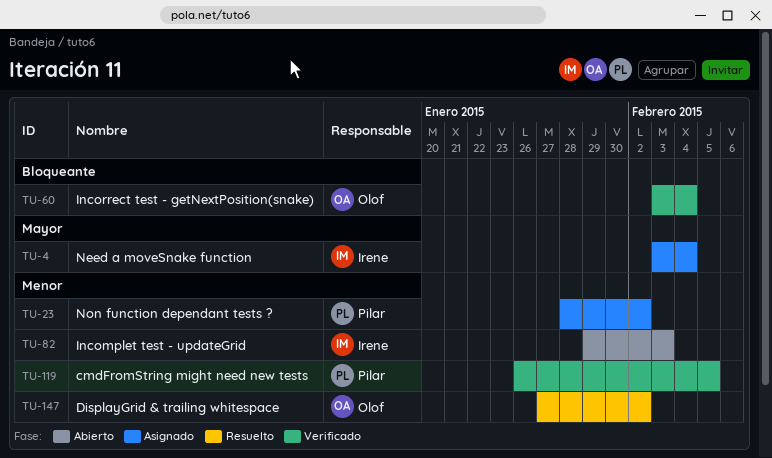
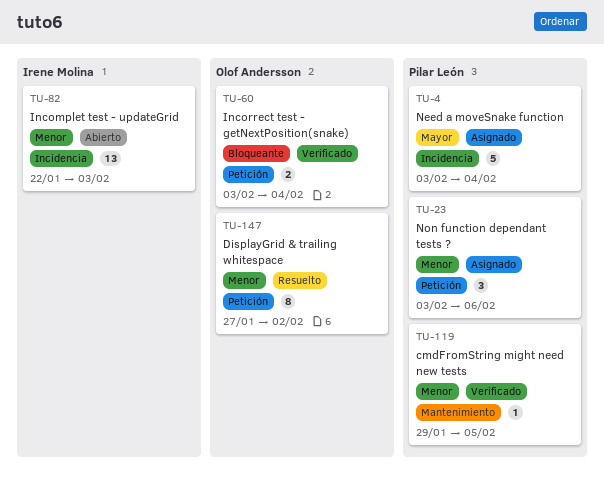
TU-4, owner: Irene Molina -> Pilar León
TU-23, start: Jan 28 -> Feb 3
TU-23, due: Feb 2 -> Feb 6
TU-82, start: Jan 29 -> Jan 22
TU-119, start: Jan 26 -> Jan 29

